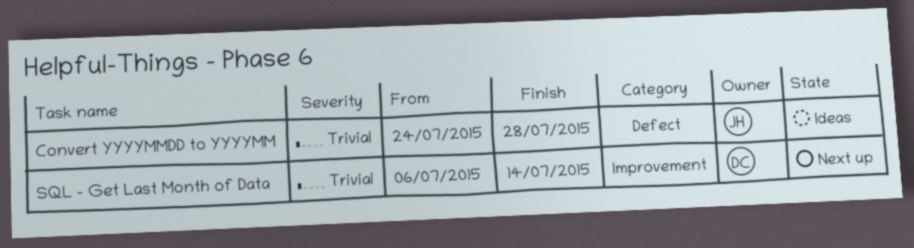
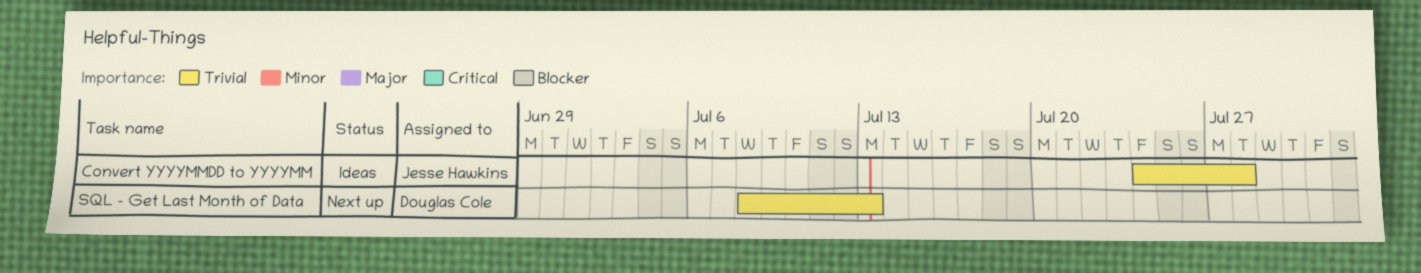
SQL - Get Last Month of Data, start: Jul 6 -> Jul 8
SQL - Get Last Month of Data, due: Jul 14 -> Jul 13

